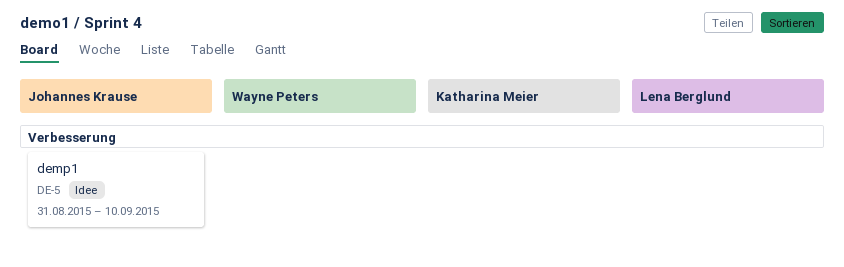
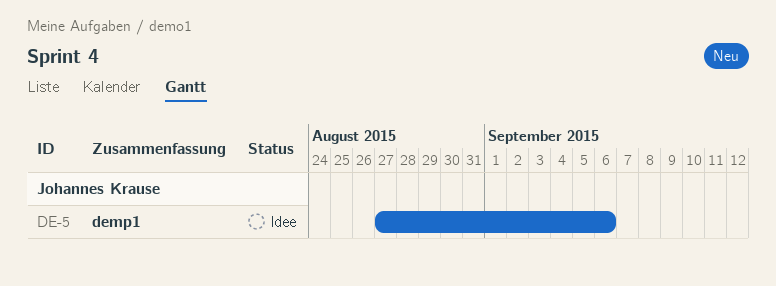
DE-5, start: Aug 31 -> Aug 27
DE-5, due: Sep 10 -> Sep 6

